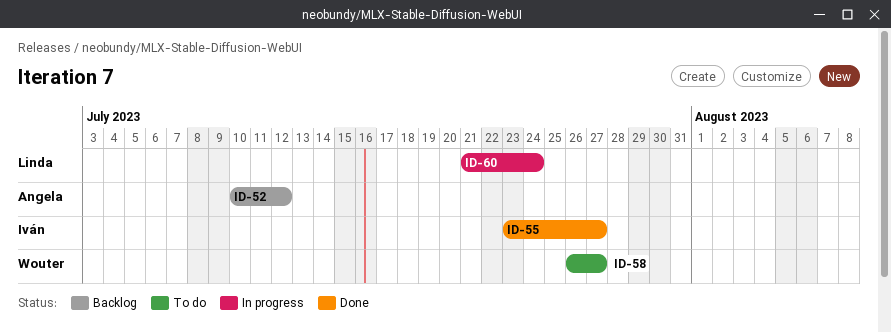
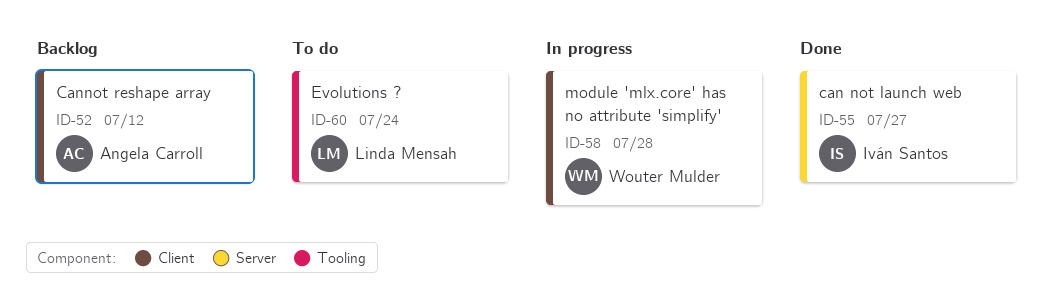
ID-58, status: To do -> In progress
ID-58, due: Jul 27 -> Jul 28
ID-60, status: In progress -> To do

